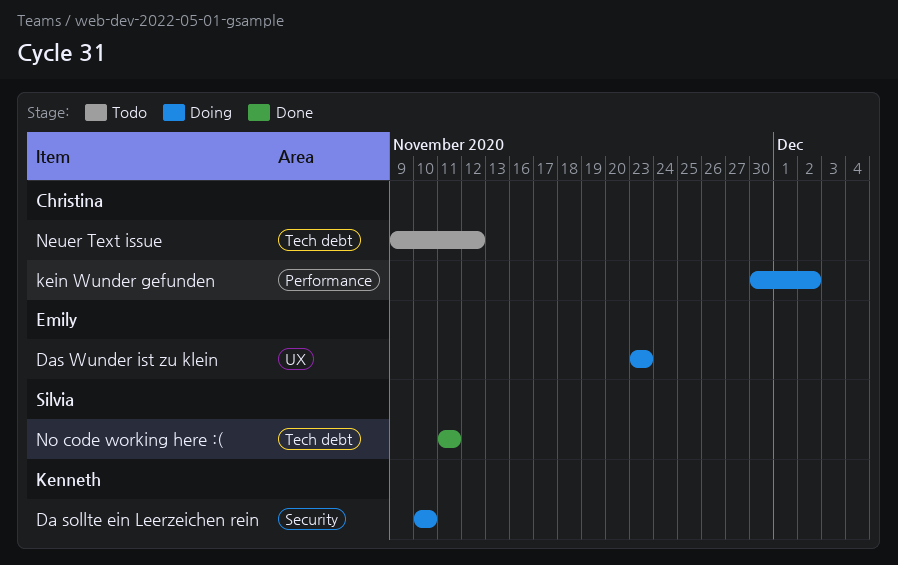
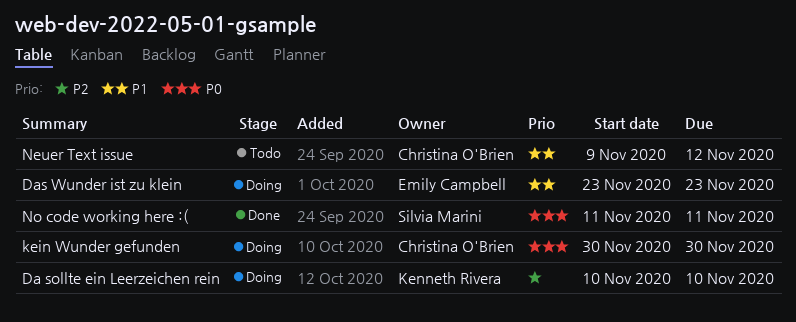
kein Wunder gefunden, due: Dec 2 -> Nov 30

